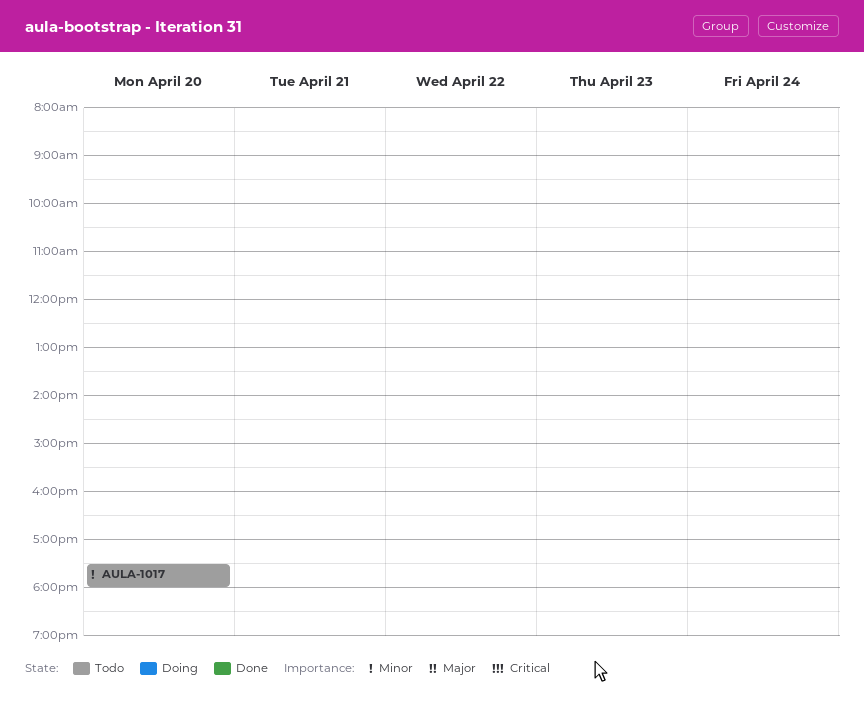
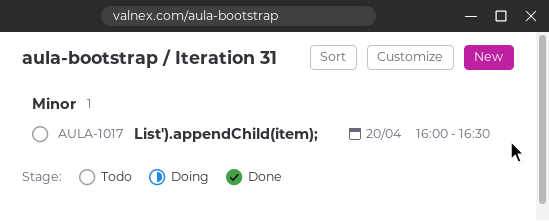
AULA-1017, begins: 17:30 -> 16:00
AULA-1017, ends: 18:00 -> 16:30

